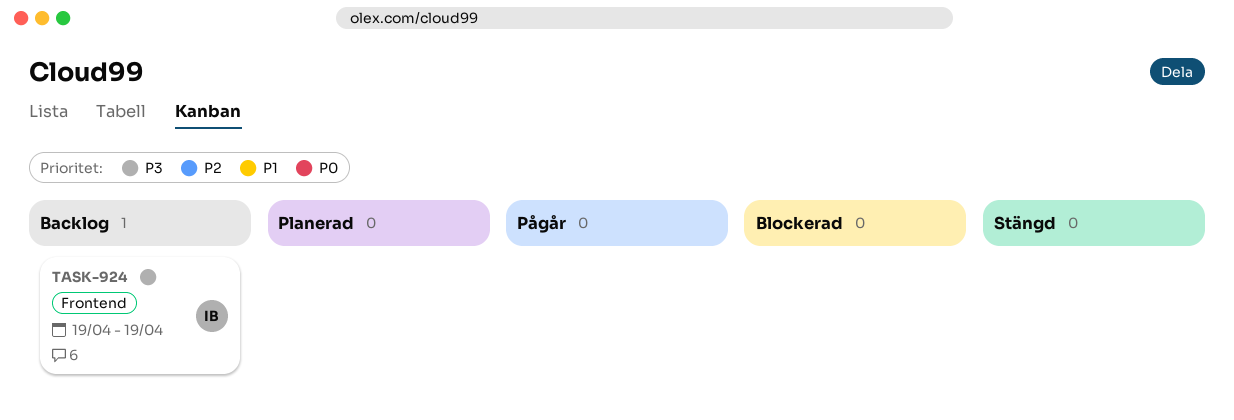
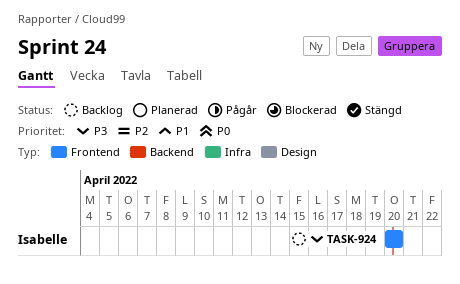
TASK-924, start: Apr 19 -> Apr 20
TASK-924, due: Apr 19 -> Apr 20

